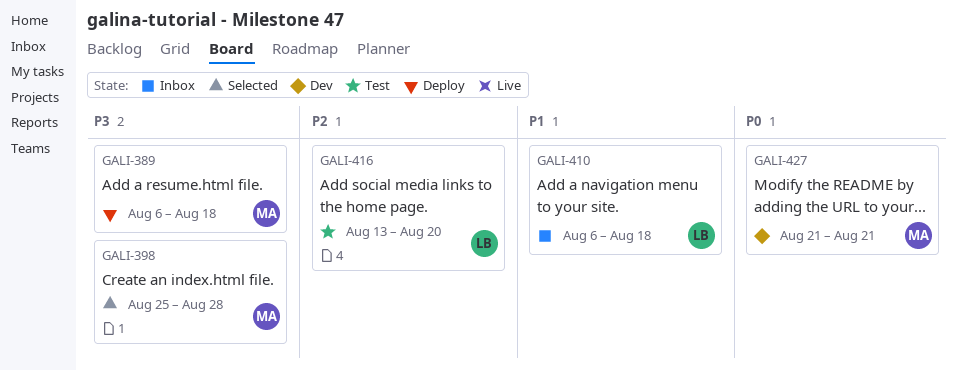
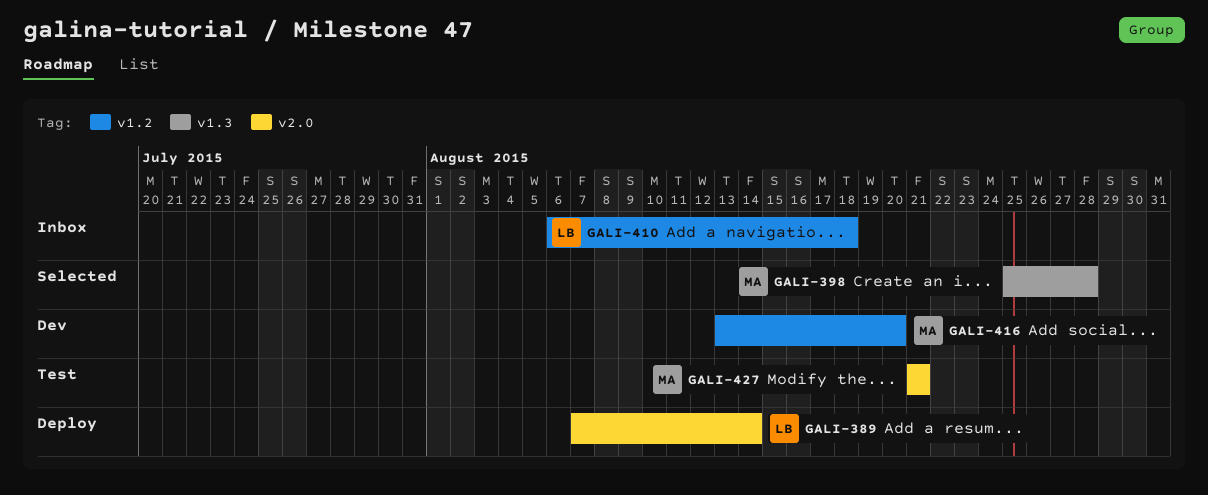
GALI-389, owner: MA -> LB
GALI-389, start: Aug 6 -> Aug 7
GALI-389, due: Aug 18 -> Aug 14
GALI-416, status: Test -> Dev
GALI-416, owner: LB -> MA
GALI-427, status: Dev -> Test

